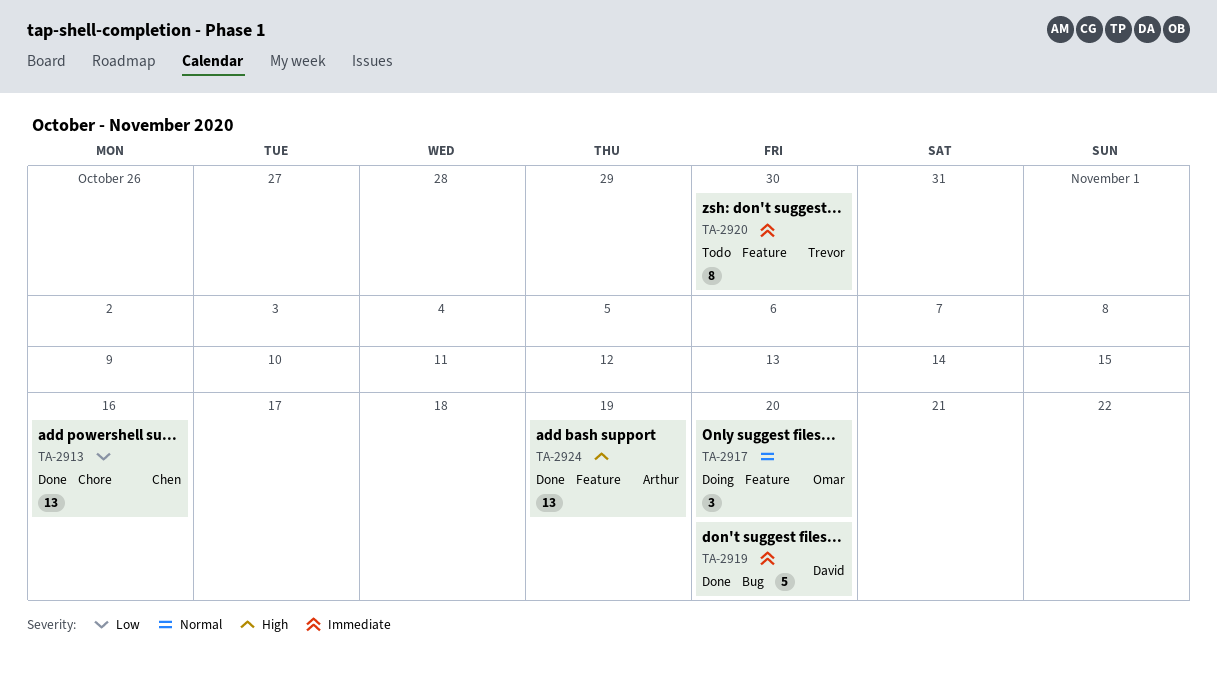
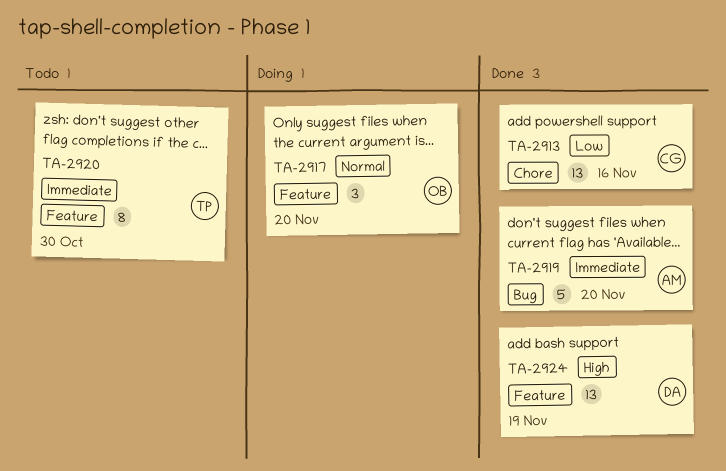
TA-2919, owner: David -> Arthur
TA-2924, owner: Arthur -> David

